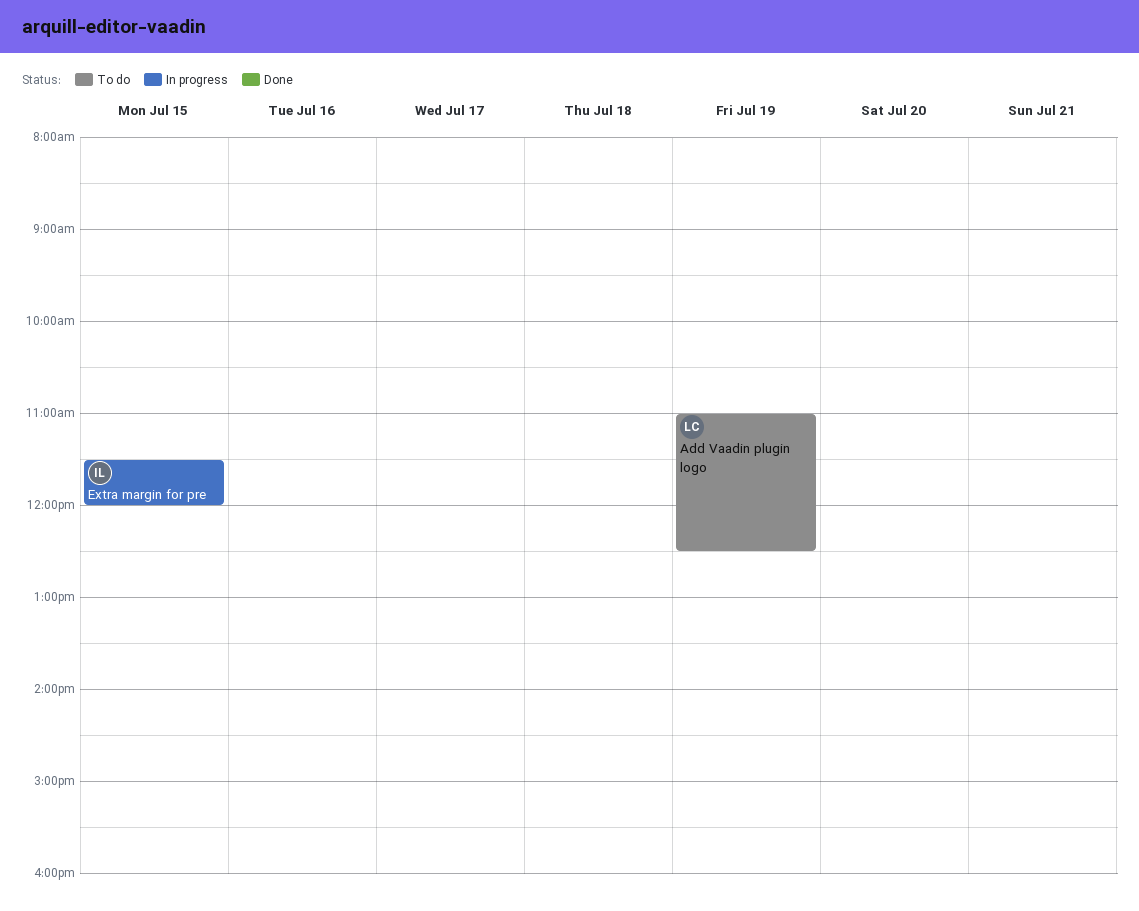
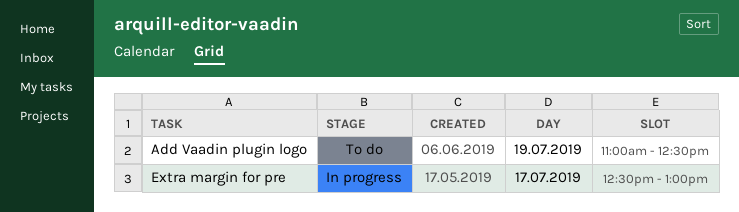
Extra margin for pre, day: Jul 15 -> Jul 17
Extra margin for pre, begins: 11:30 -> 12:30
Extra margin for pre, ends: 12:00 -> 13:00

